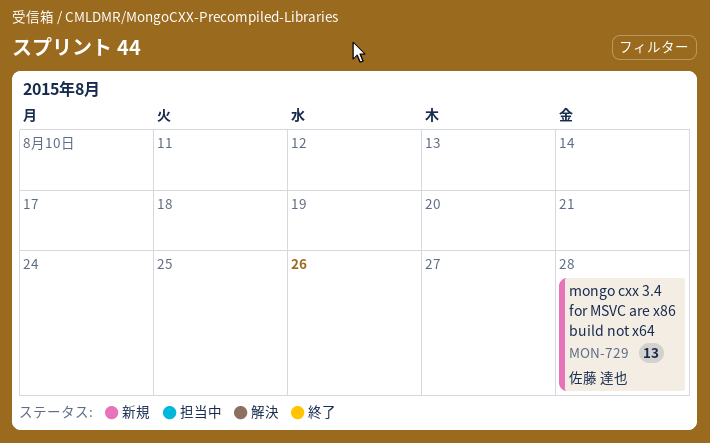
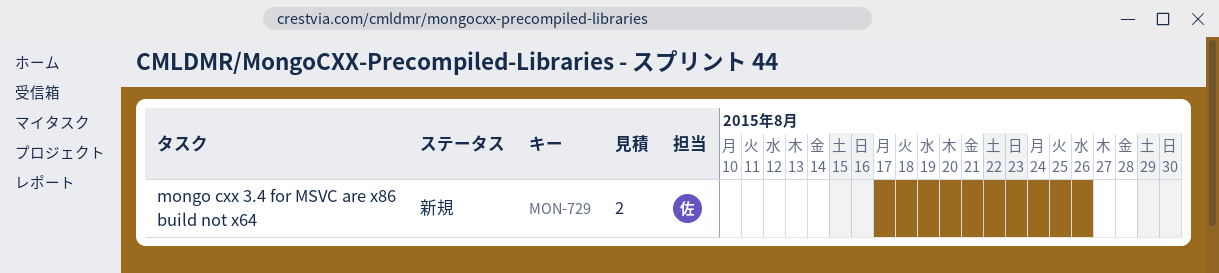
MON-729, estimate: 13 -> 2
MON-729, due: Aug 28 -> Aug 26

